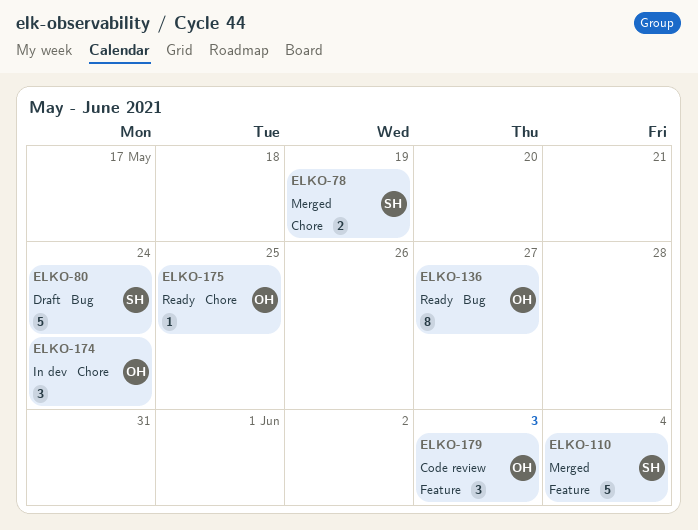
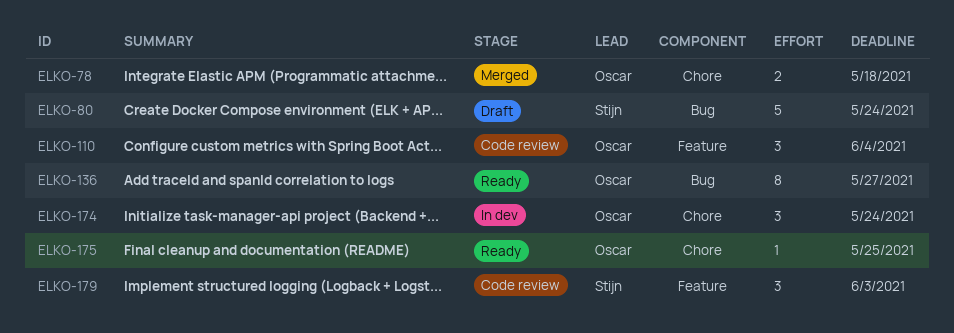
ELKO-78, owner: Stijn -> Oscar
ELKO-78, due: May 19 -> May 18
ELKO-110, status: Merged -> Code review
ELKO-110, owner: Stijn -> Oscar
ELKO-110, estimate: 5 -> 3
ELKO-179, owner: Oscar -> Stijn

